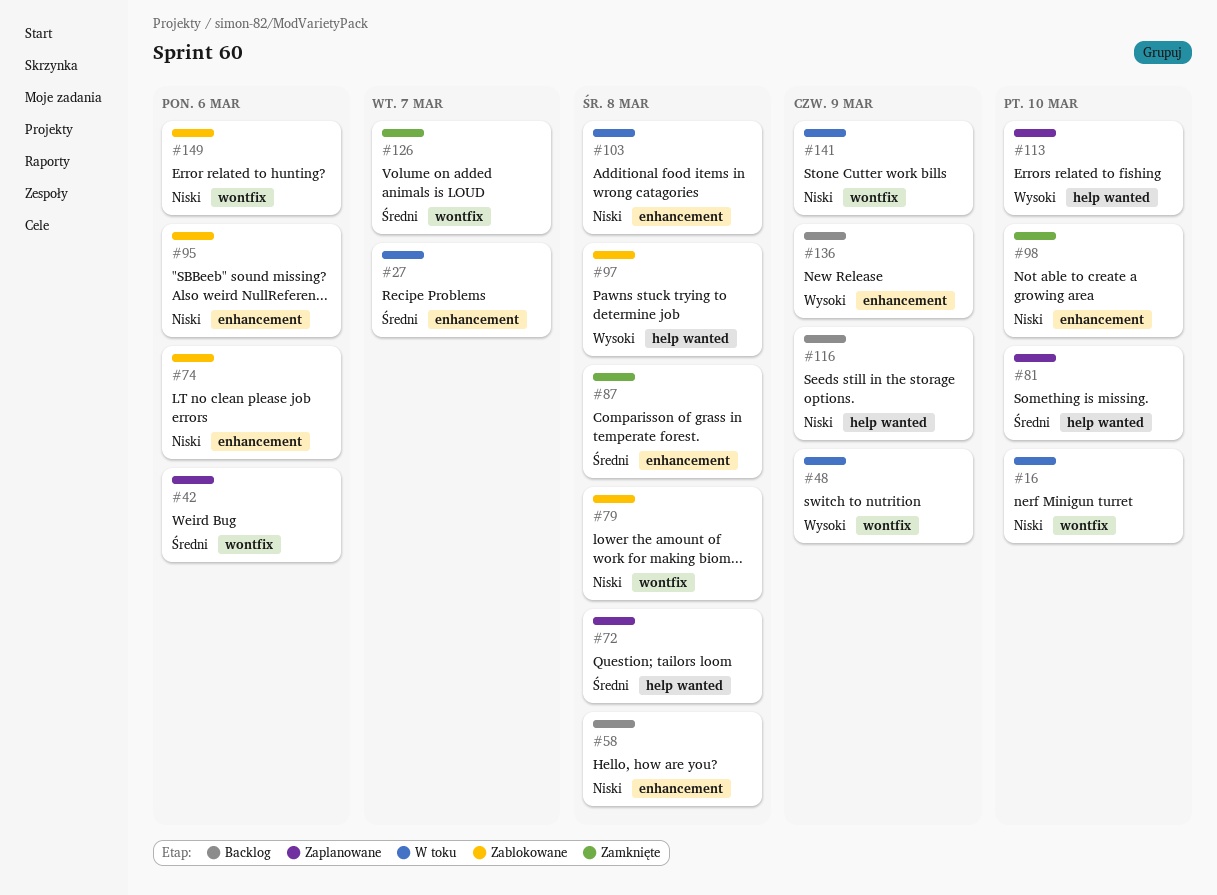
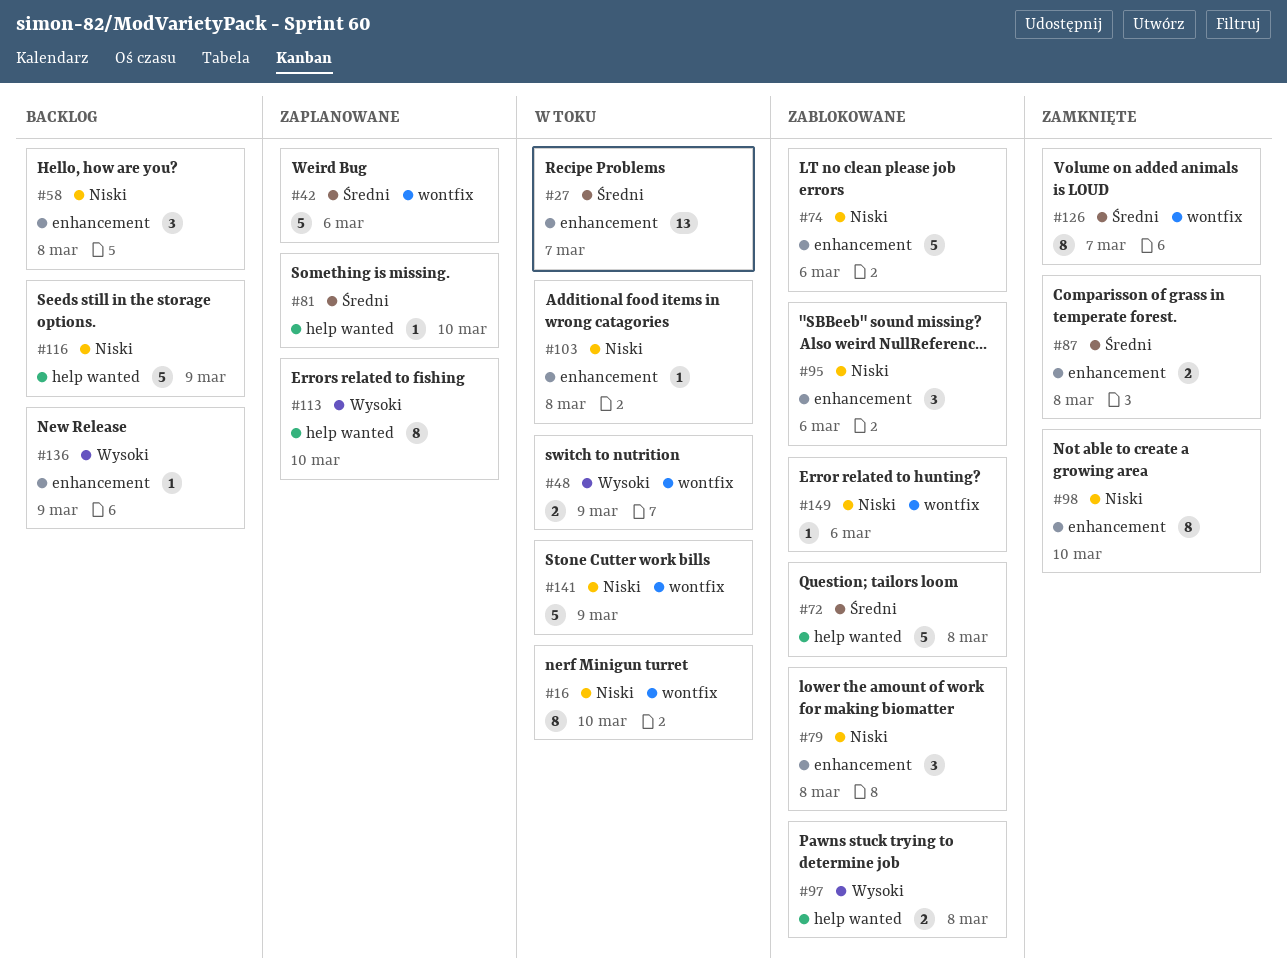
#72, status: Zaplanowane -> Zablokowane
#79, label: wontfix -> enhancement

